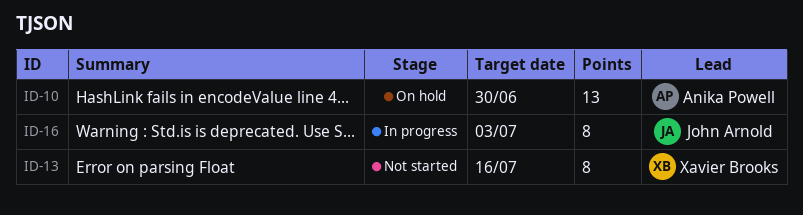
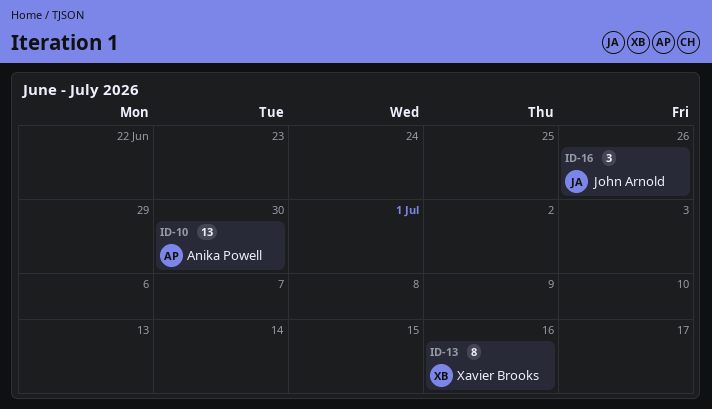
ID-16, estimate: 8 -> 3
ID-16, due: Jul 3 -> Jun 26

